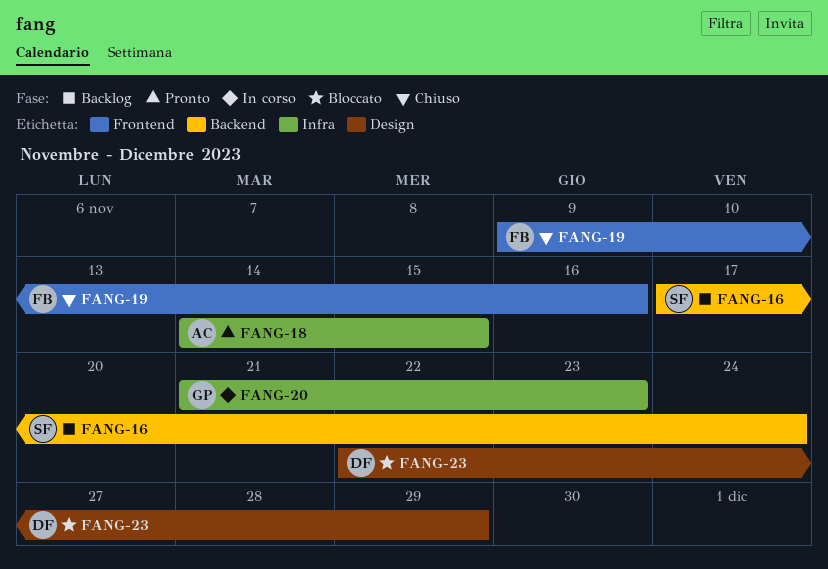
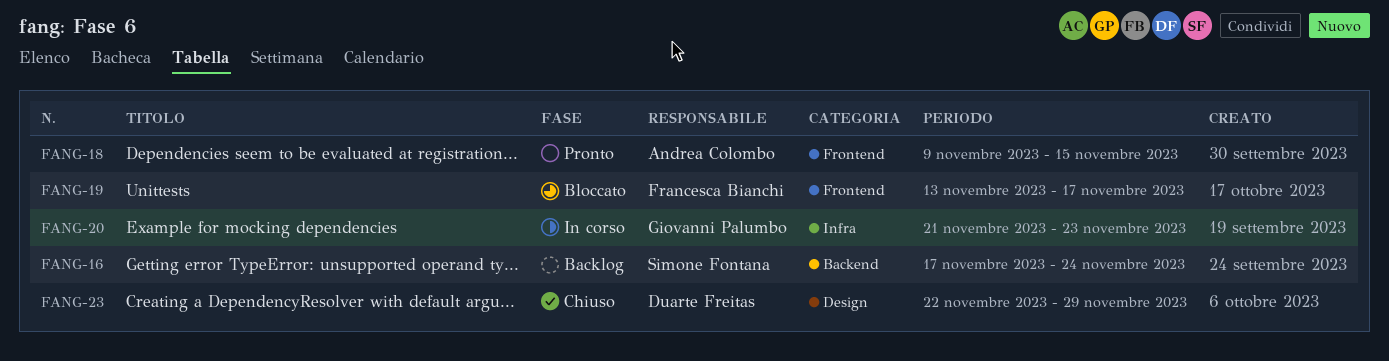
FANG-18, label: Infra -> Frontend
FANG-18, start: Nov 14 -> Nov 9
FANG-19, status: Chiuso -> Bloccato
FANG-19, start: Nov 9 -> Nov 13
FANG-19, due: Nov 16 -> Nov 17
FANG-23, status: Bloccato -> Chiuso

